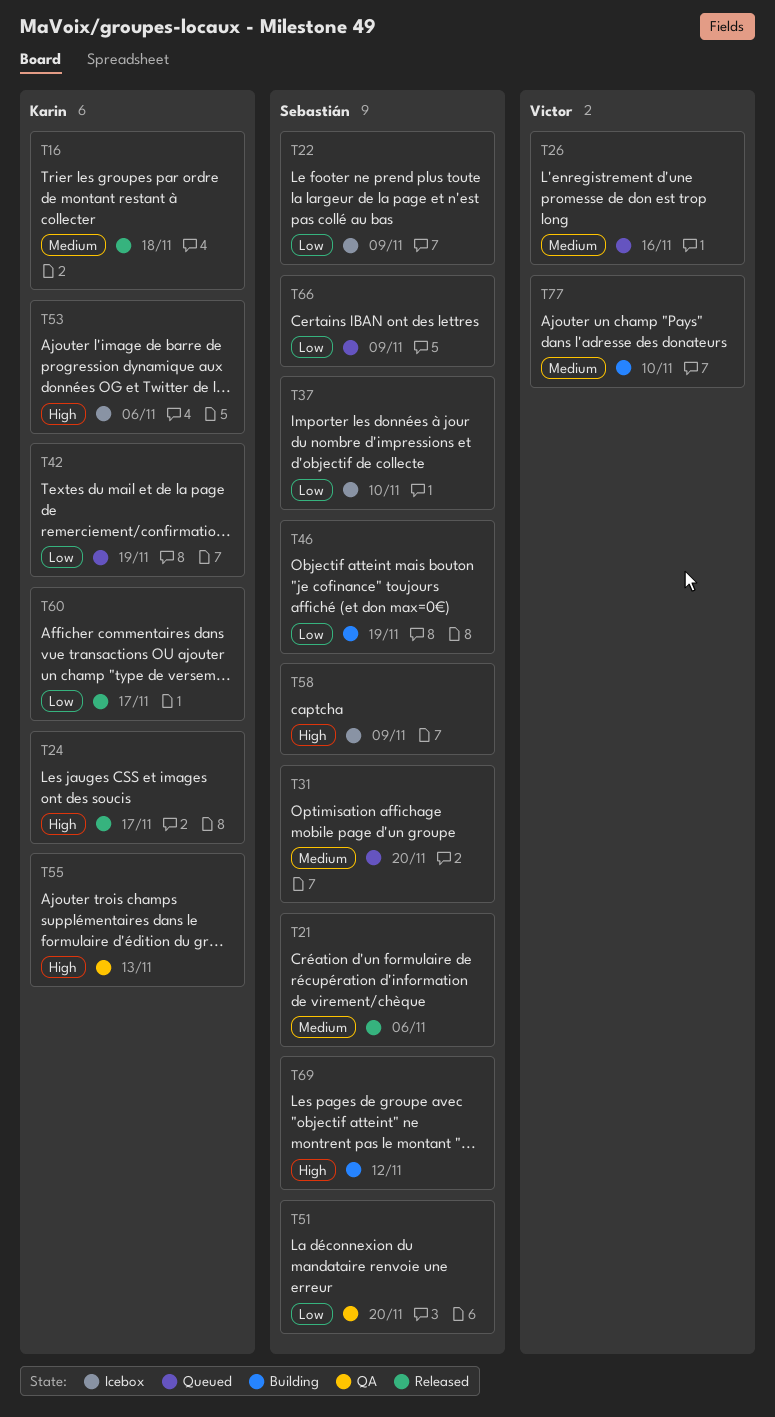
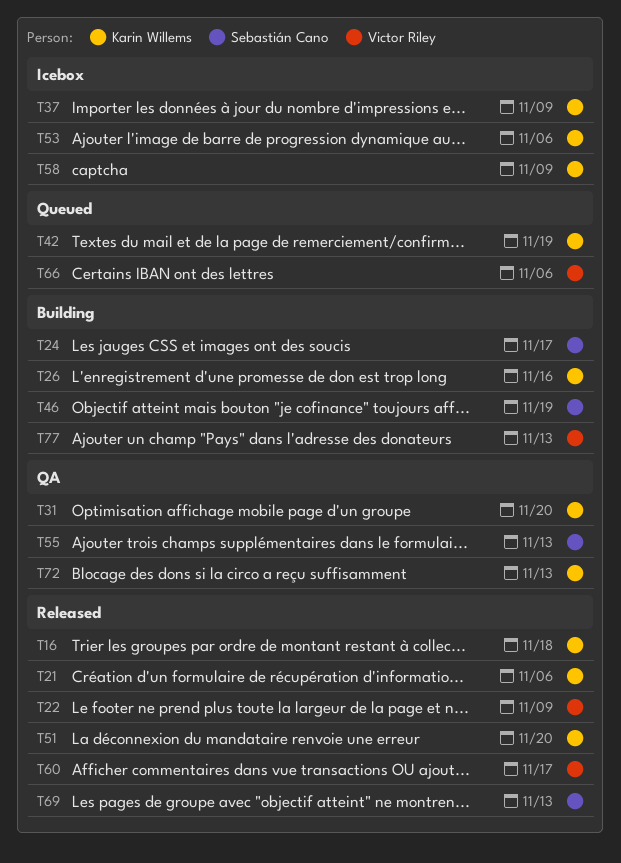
T21, owner: Sebastián Cano -> Karin Willems
T22, status: Icebox -> Released
T22, owner: Sebastián Cano -> Victor Riley
T24, status: Released -> Building
T24, owner: Karin Willems -> Sebastián Cano
T26, status: Queued -> Building
T26, owner: Victor Riley -> Karin Willems
T31, status: Queued -> QA
T31, owner: Sebastián Cano -> Karin Willems
T37, owner: Sebastián Cano -> Karin Willems
T37, due: Nov 10 -> Nov 9
T51, status: QA -> Released
T51, owner: Sebastián Cano -> Karin Willems
T55, owner: Karin Willems -> Sebastián Cano
T58, owner: Sebastián Cano -> Karin Willems
T60, owner: Karin Willems -> Victor Riley
T66, owner: Sebastián Cano -> Victor Riley
T66, due: Nov 9 -> Nov 6
T69, status: Building -> Released
T69, due: Nov 12 -> Nov 13
T72: none -> present
T77, due: Nov 10 -> Nov 13

